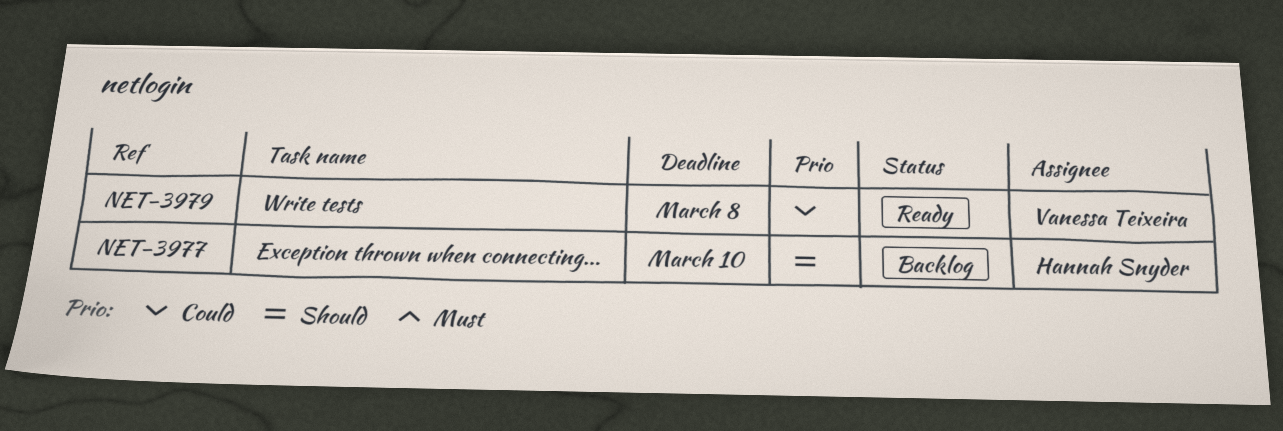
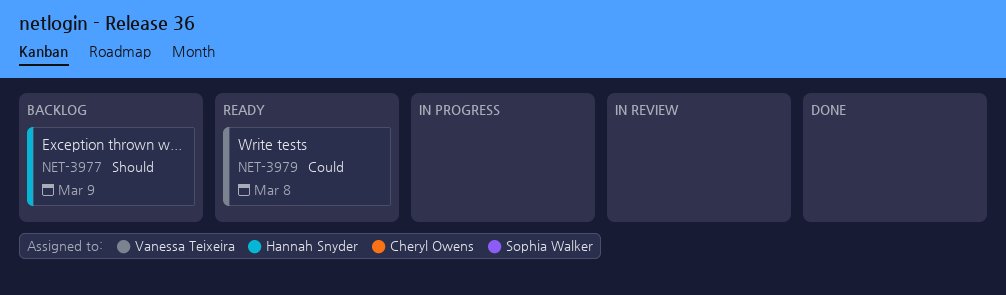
NET-3977, due: Mar 10 -> Mar 9

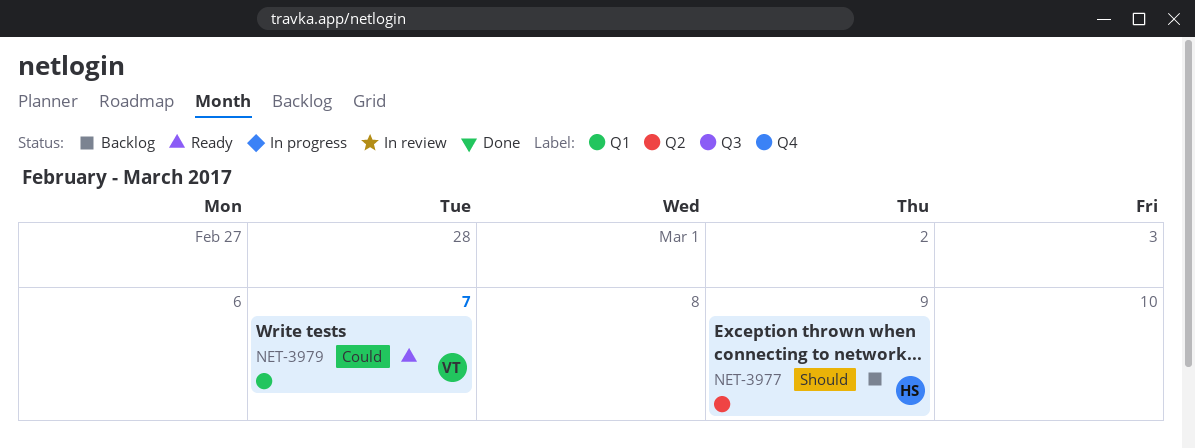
NET-3979, due: Mar 8 -> Mar 7

